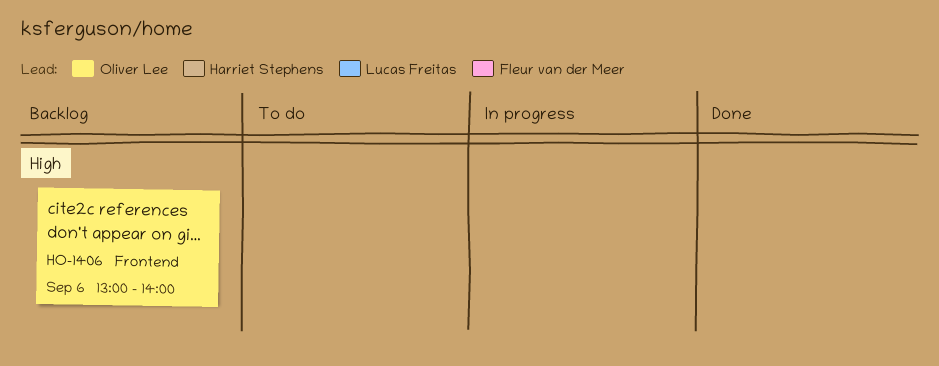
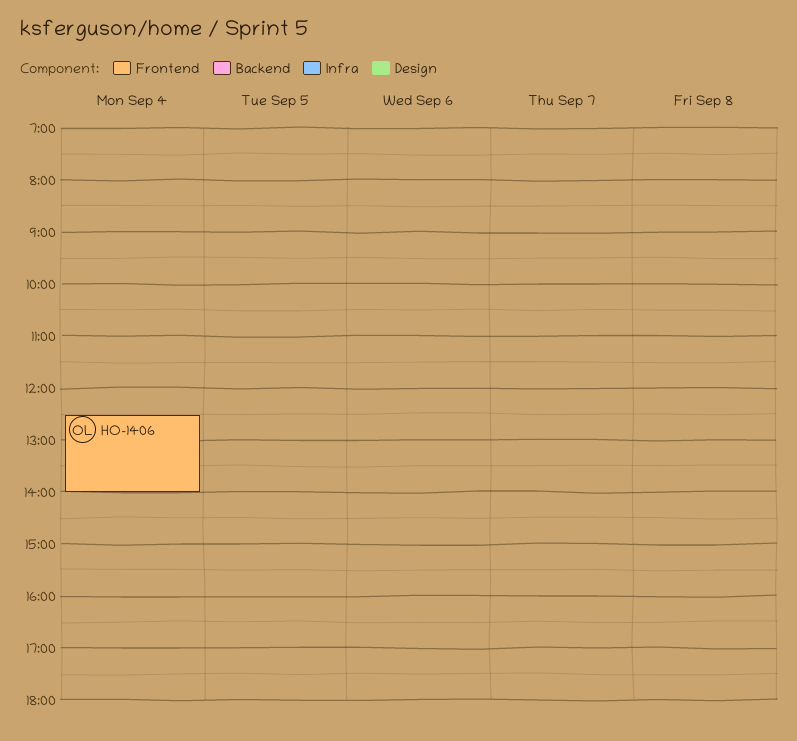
HO-1406, day: Sep 6 -> Sep 4
HO-1406, begins: 13:00 -> 12:30

